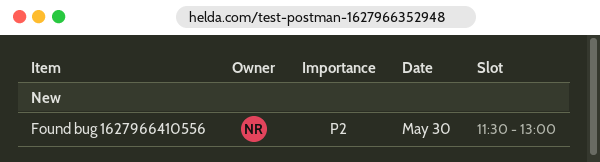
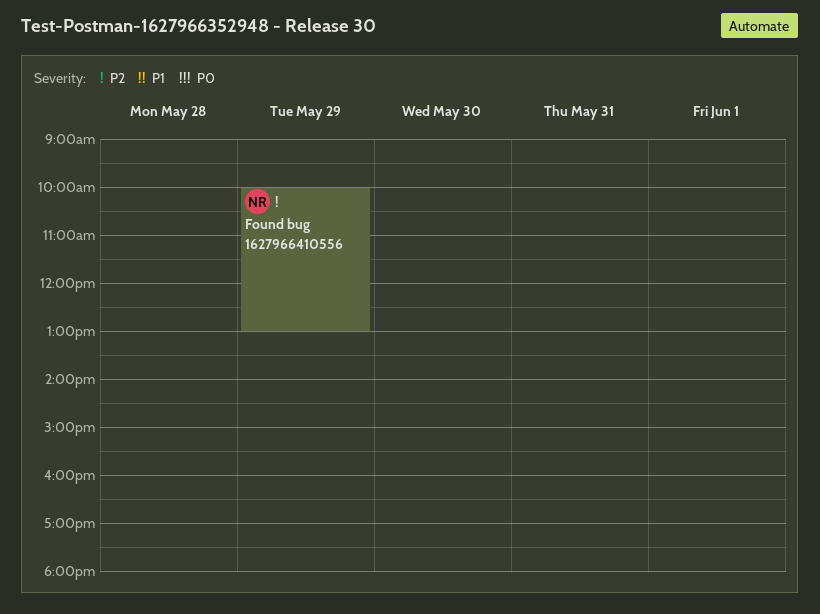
Found bug 1627966410556, day: May 30 -> May 29
Found bug 1627966410556, begins: 11:30 -> 10:00

